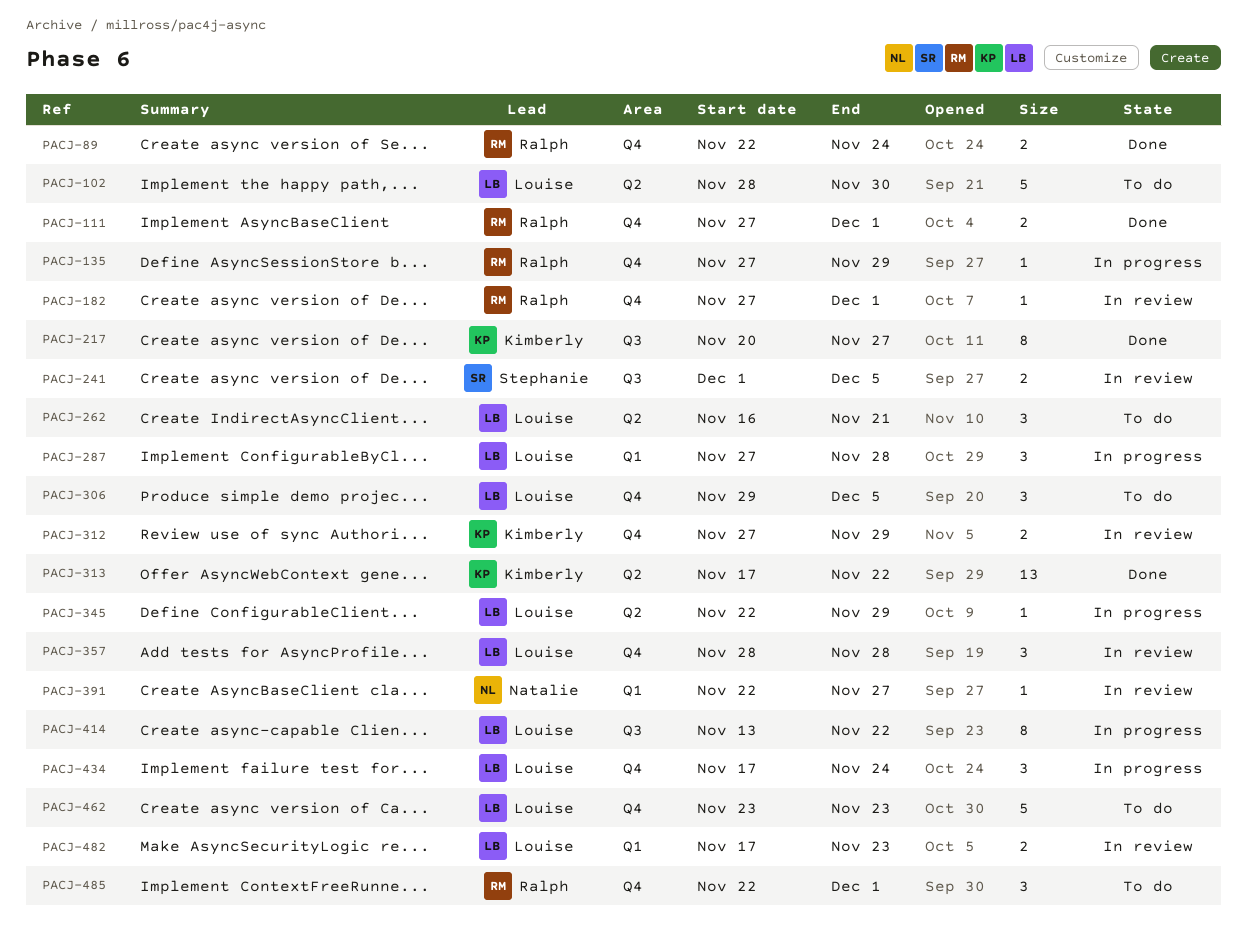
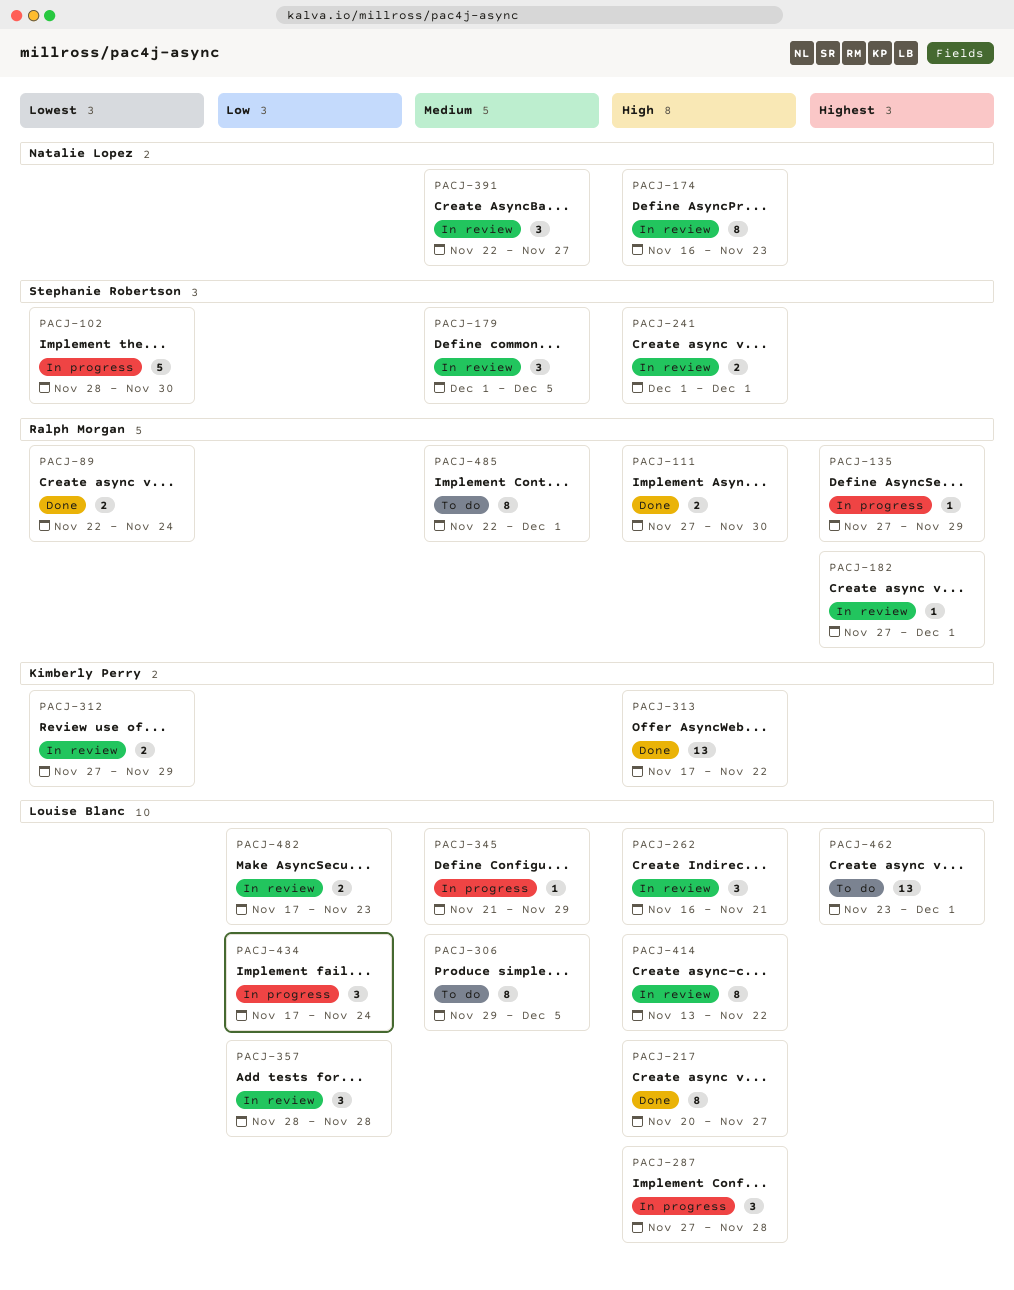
PACJ-102, status: To do -> In progress
PACJ-102, owner: Louise Blanc -> Stephanie Robertson
PACJ-111, due: Dec 1 -> Nov 30
PACJ-174: none -> present
PACJ-179: none -> present
PACJ-217, owner: Kimberly Perry -> Louise Blanc
PACJ-241, due: Dec 5 -> Dec 1
PACJ-262, status: To do -> In review
PACJ-306, estimate: 3 -> 8
PACJ-345, start: Nov 22 -> Nov 21
PACJ-391, estimate: 1 -> 3
PACJ-414, status: In progress -> In review
PACJ-462, estimate: 5 -> 13
PACJ-462, due: Nov 23 -> Dec 1
PACJ-485, estimate: 3 -> 8

